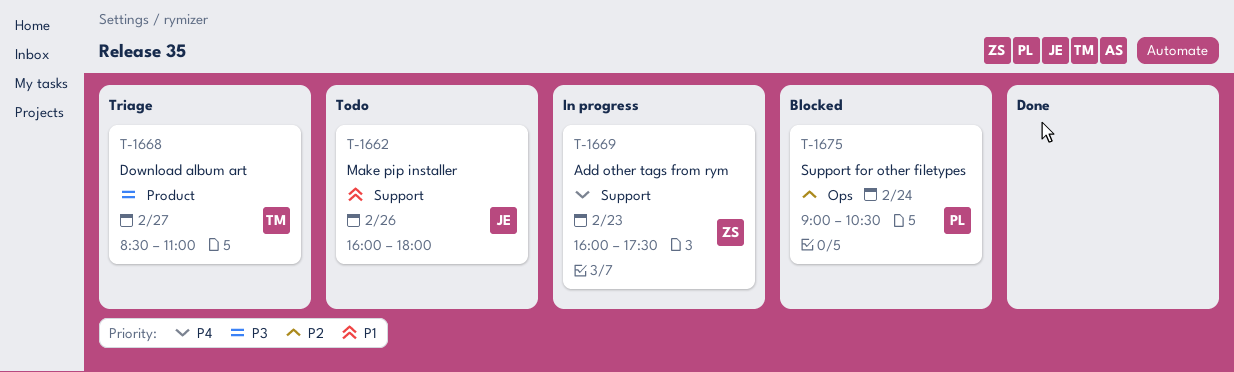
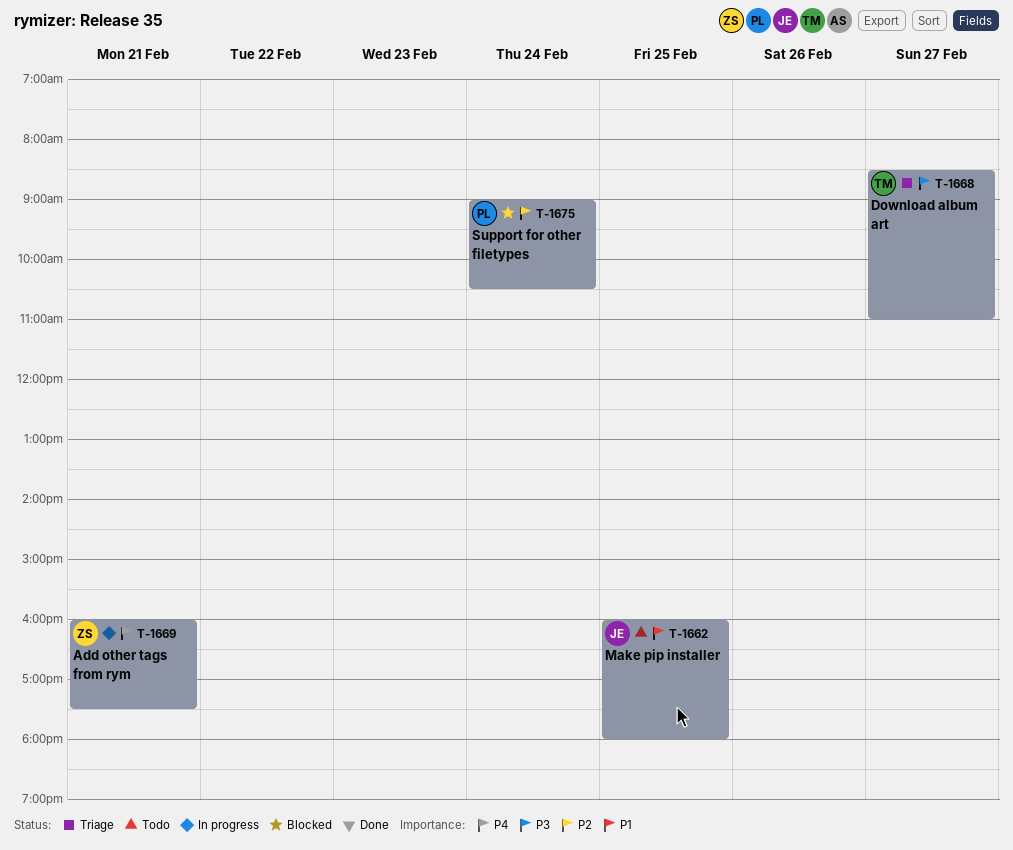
T-1662, day: Feb 26 -> Feb 25
T-1669, day: Feb 23 -> Feb 21

